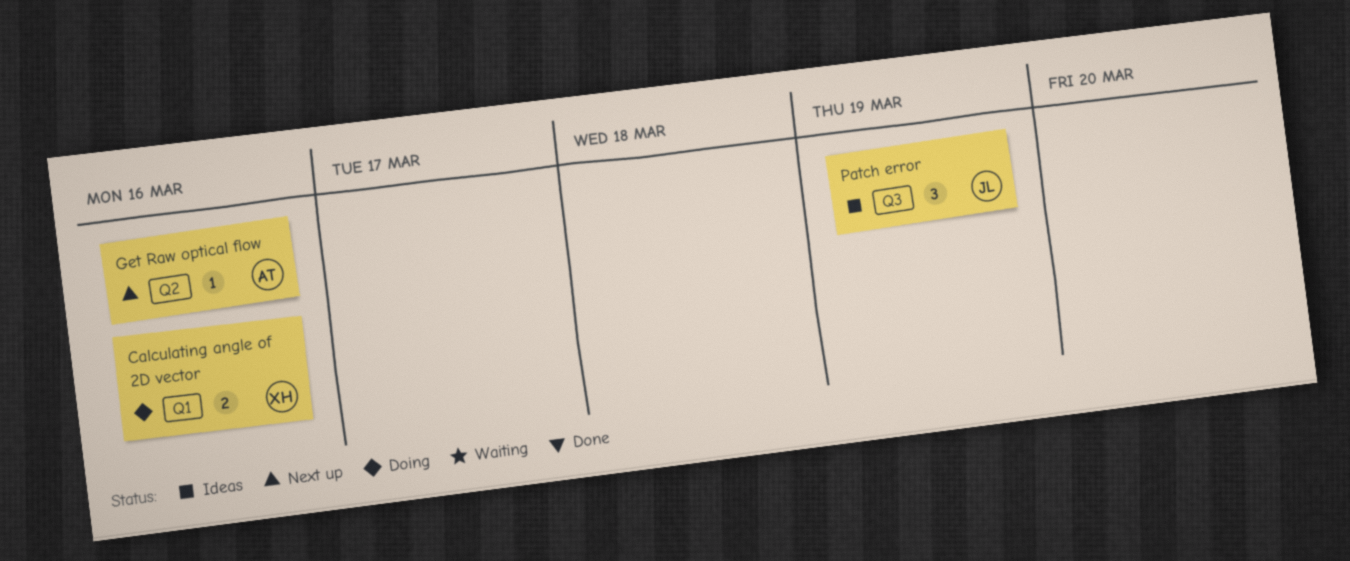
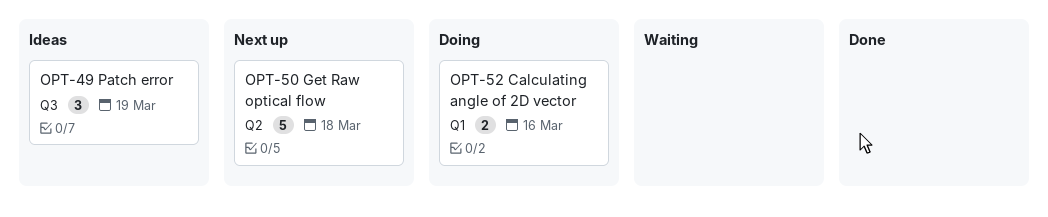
Get Raw optical flow, estimate: 1 -> 5
Get Raw optical flow, due: Mar 16 -> Mar 18

